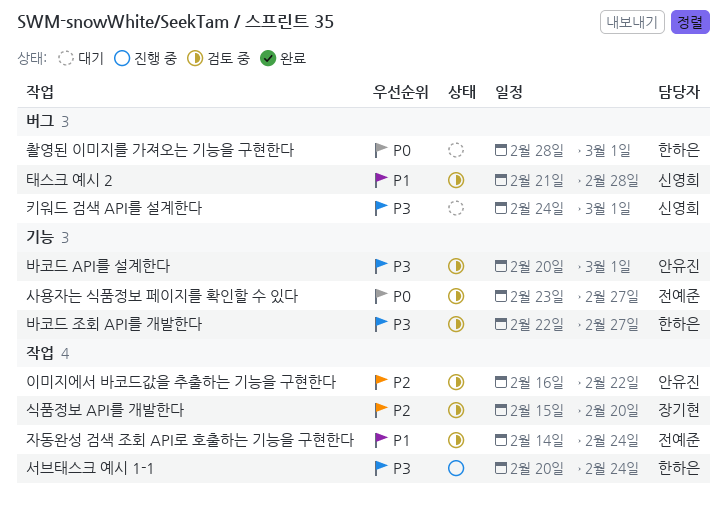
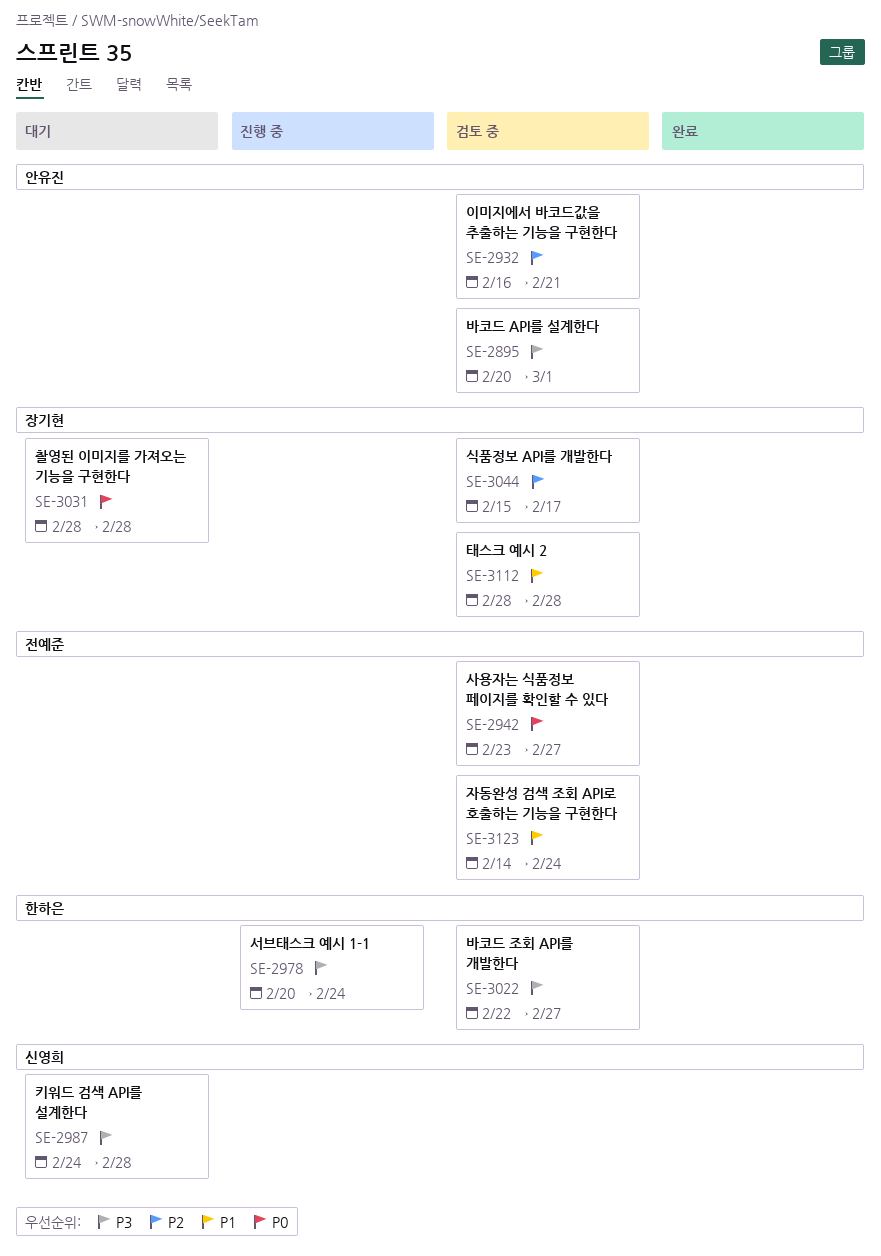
식품정보 API를 개발한다, due: Feb 20 -> Feb 17
이미지에서 바코드값을 추출하는 기능을 구현한다, due: Feb 22 -> Feb 21
촬영된 이미지를 가져오는 기능을 구현한다, owner: 한하은 -> 장기현
촬영된 이미지를 가져오는 기능을 구현한다, due: Mar 1 -> Feb 28
키워드 검색 API를 설계한다, due: Mar 1 -> Feb 28
태스크 예시 2, owner: 신영희 -> 장기현
태스크 예시 2, start: Feb 21 -> Feb 28

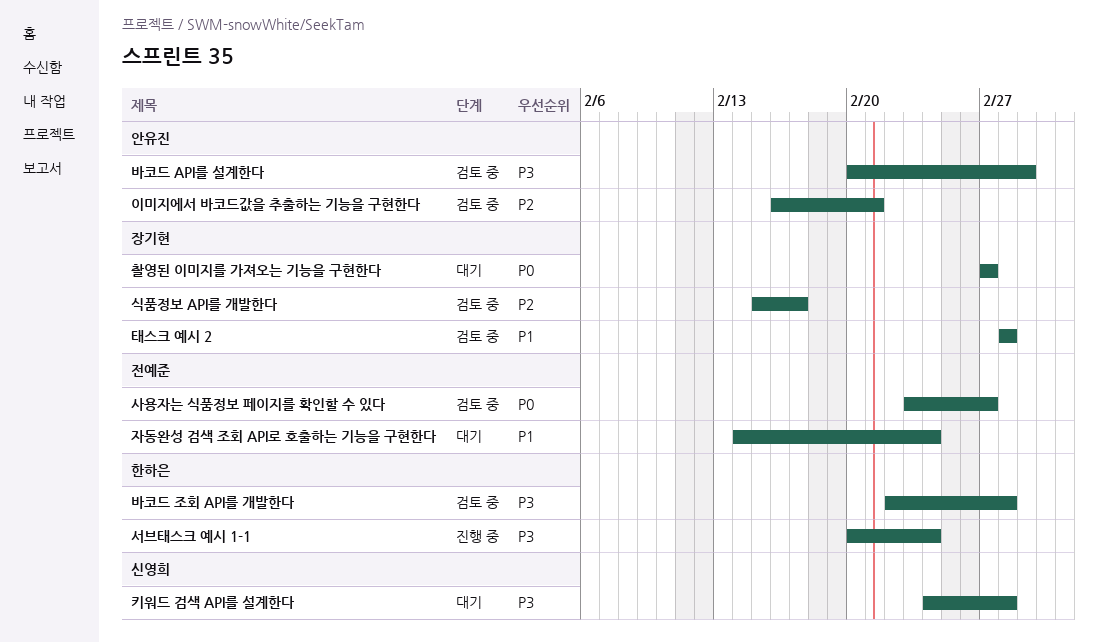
바코드 조회 API를 개발한다, due: Feb 27 -> Feb 28
자동완성 검색 조회 API로 호출하는 기능을 구현한다, status: 검토 중 -> 대기
촬영된 이미지를 가져오는 기능을 구현한다, start: Feb 28 -> Feb 27
촬영된 이미지를 가져오는 기능을 구현한다, due: Feb 28 -> Feb 27

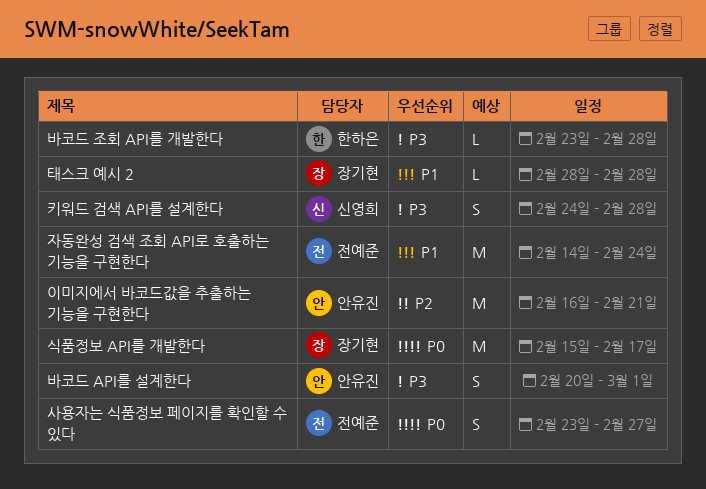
바코드 조회 API를 개발한다, start: Feb 22 -> Feb 23
서브태스크 예시 1-1: present -> none
식품정보 API를 개발한다, priority: P2 -> P0
촬영된 이미지를 가져오는 기능을 구현한다: present -> none

